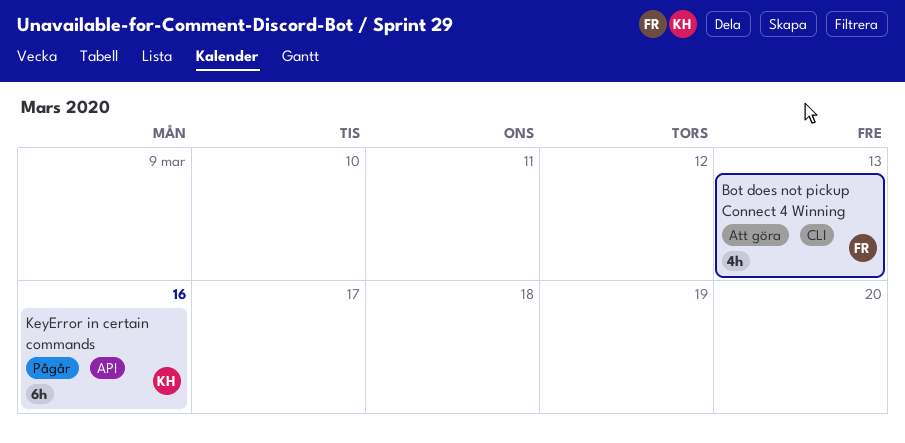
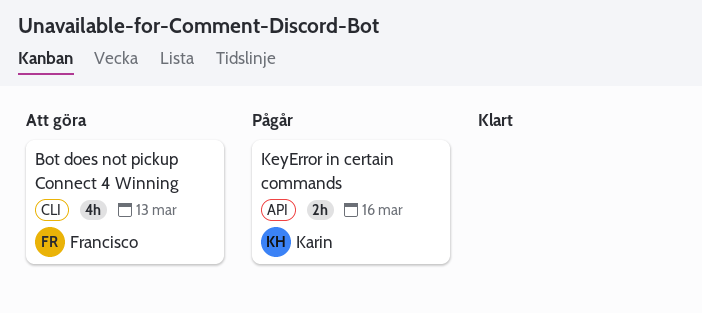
KeyError in certain commands, estimate: 6h -> 2h

